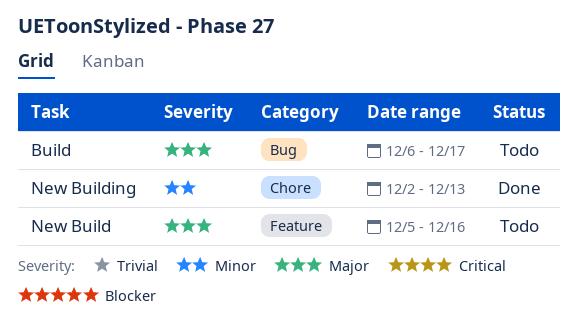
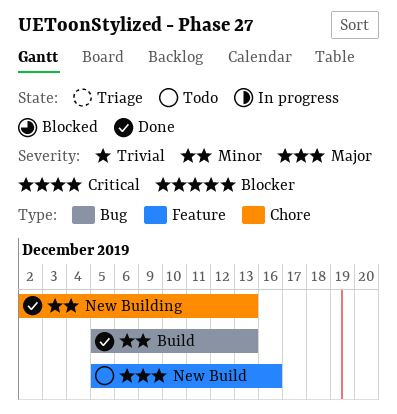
Build, status: Todo -> Done
Build, priority: Major -> Minor
Build, start: Dec 6 -> Dec 5
Build, due: Dec 17 -> Dec 13

